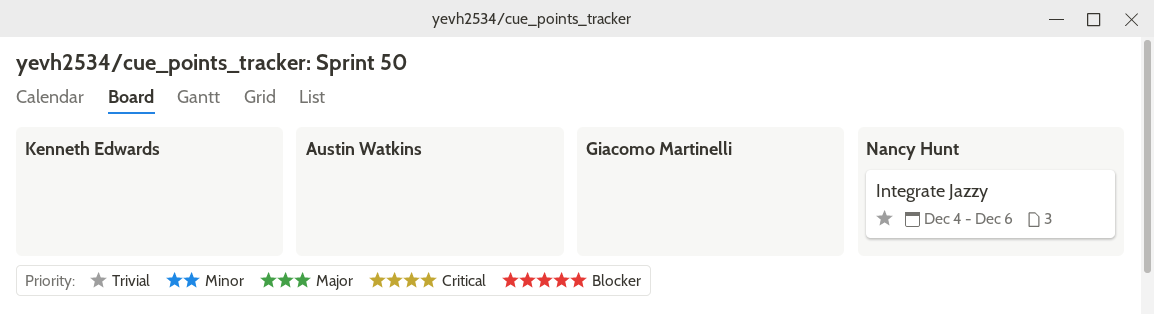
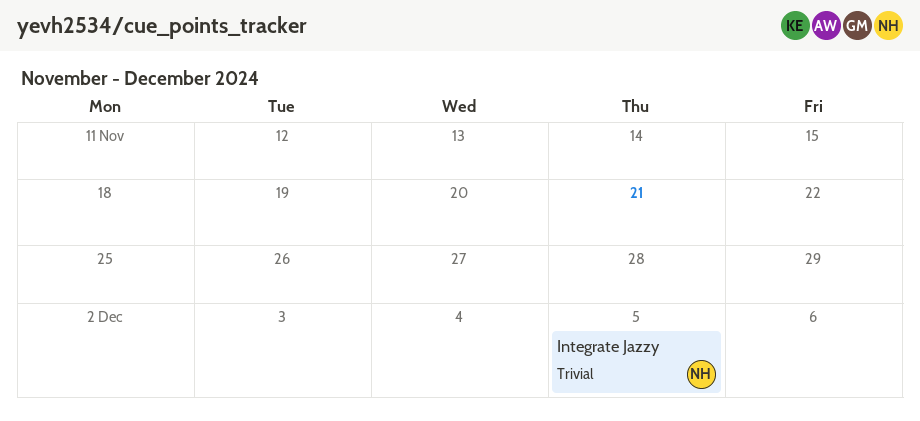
Integrate Jazzy, due: Dec 6 -> Dec 5

